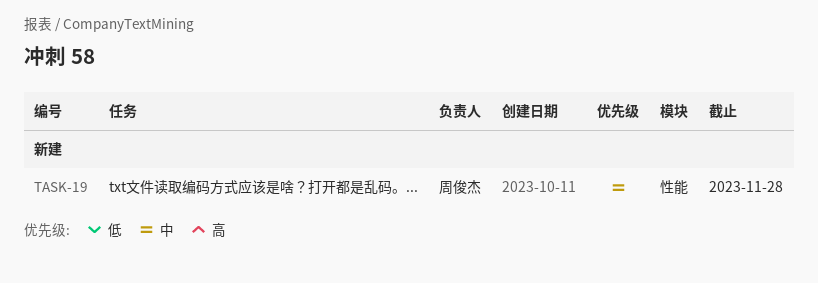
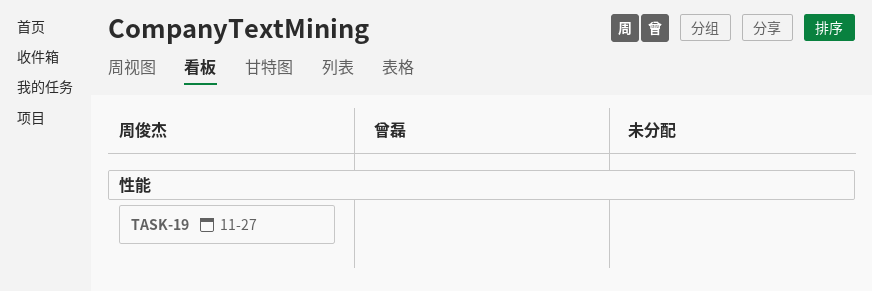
TASK-19, due: Nov 28 -> Nov 27

